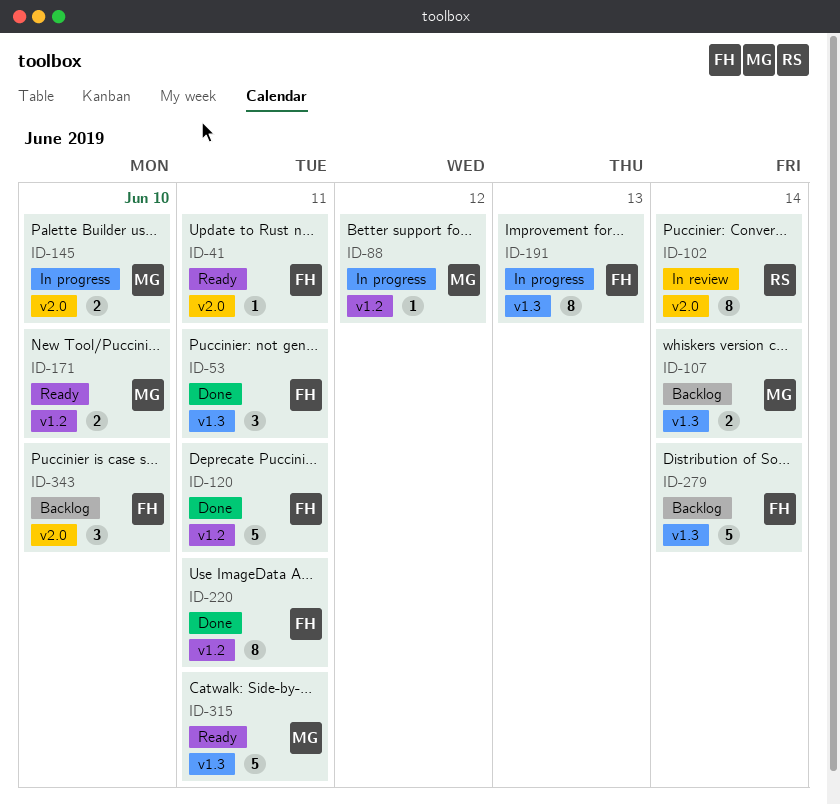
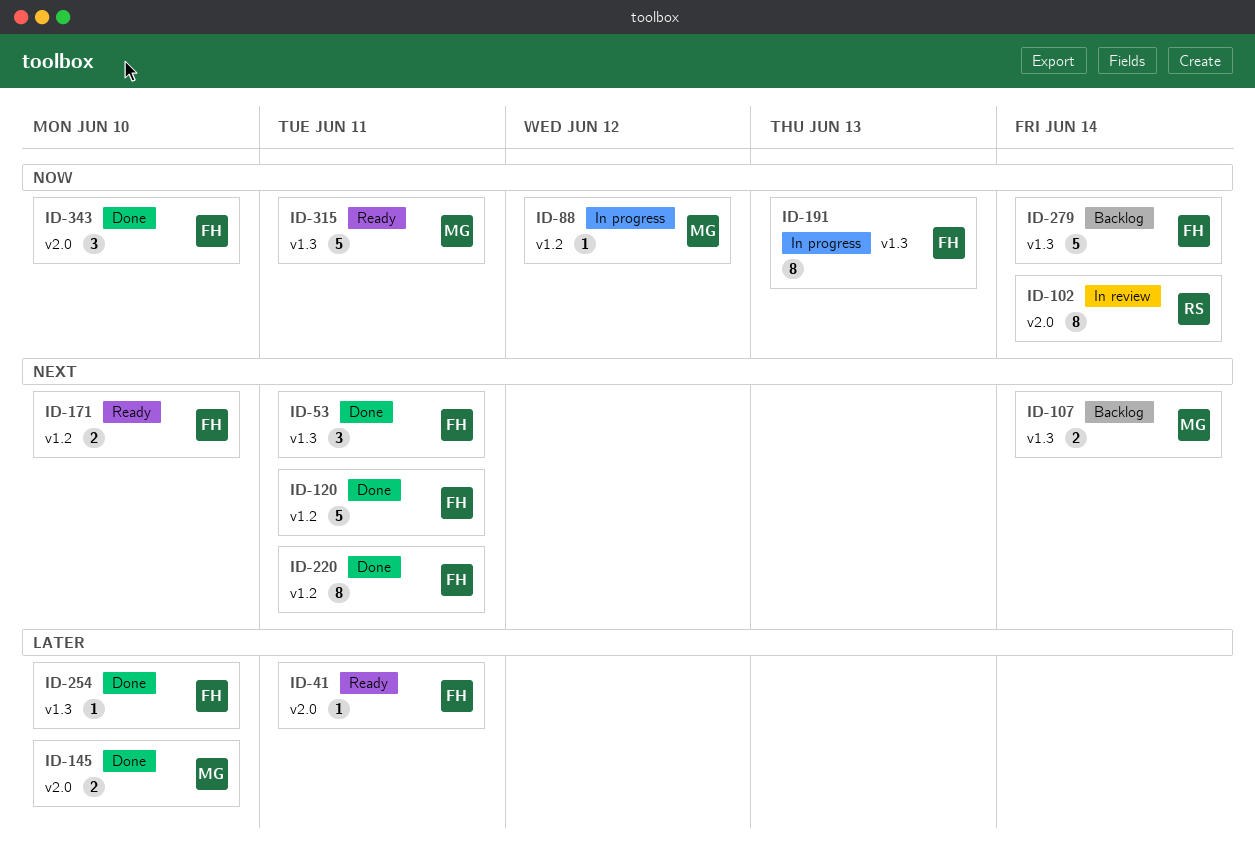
ID-145, status: In progress -> Done
ID-171, owner: MG -> FH
ID-254: none -> present
ID-343, status: Backlog -> Done

